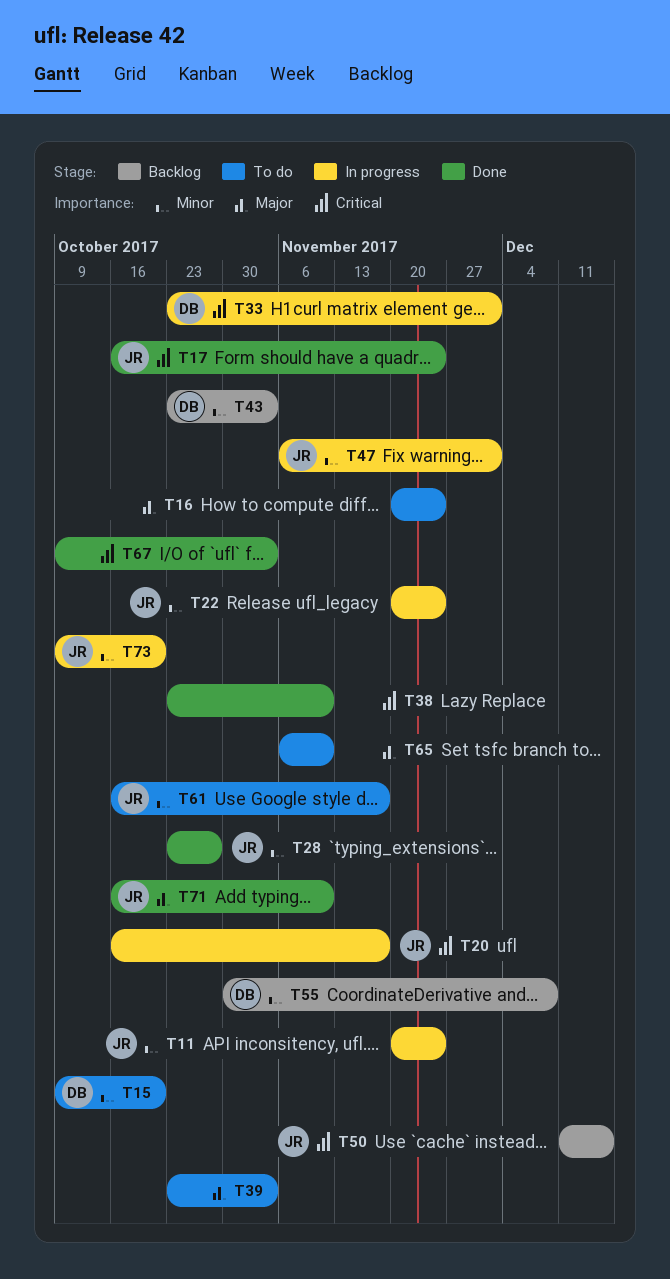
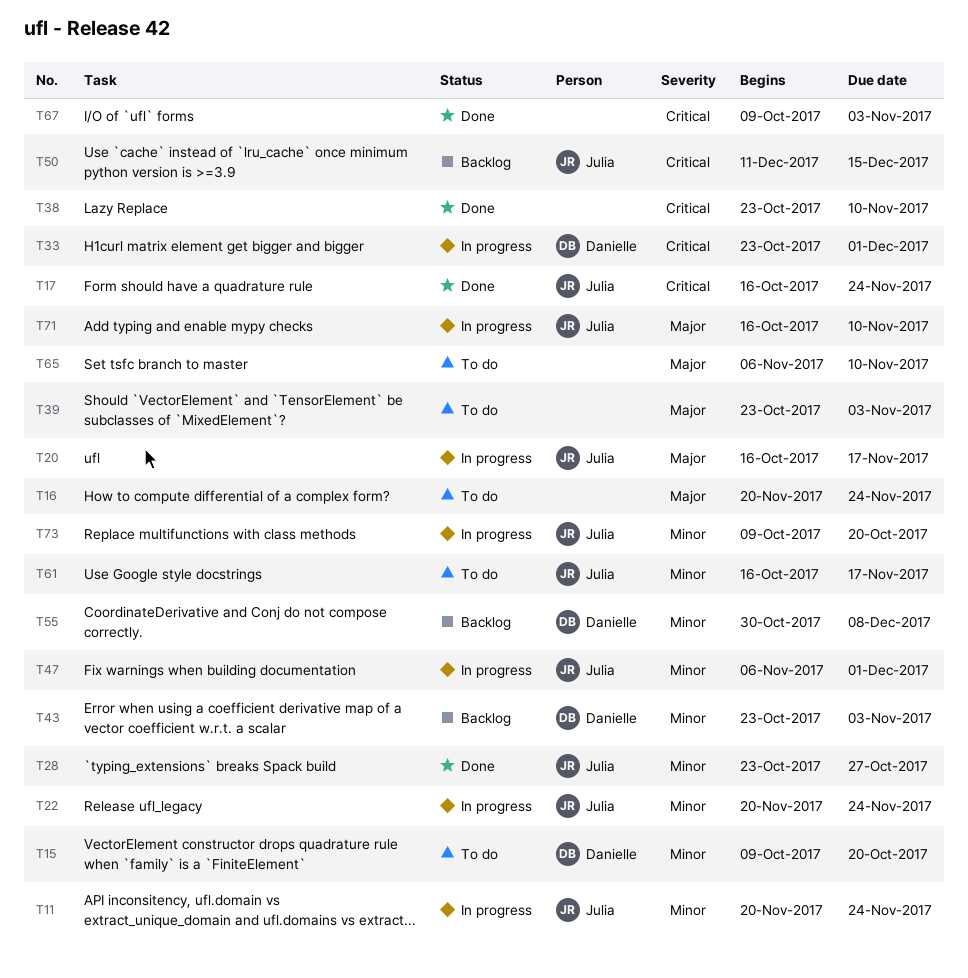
T20, priority: Critical -> Major
T71, status: Done -> In progress

